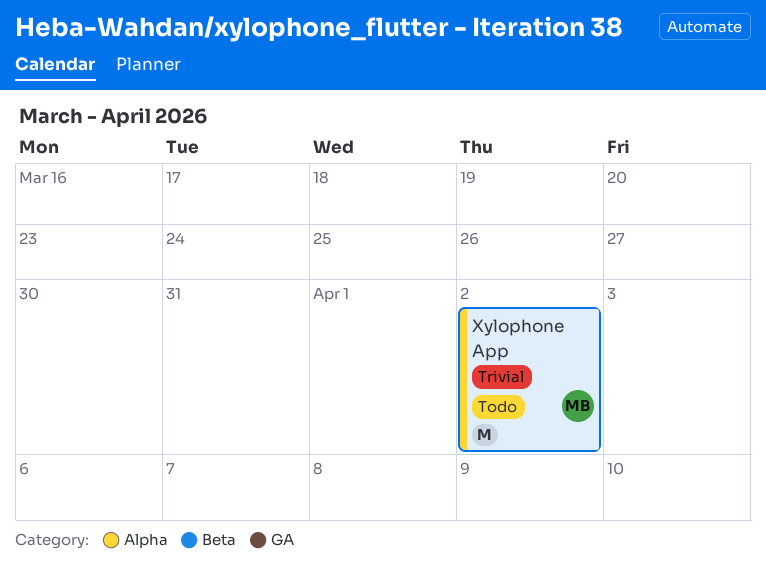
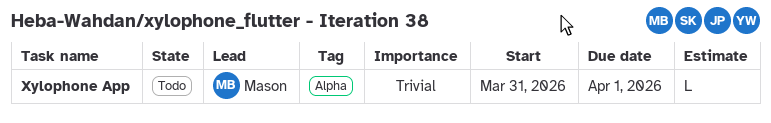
Xylophone App, estimate: M -> L
Xylophone App, due: Apr 2 -> Apr 1

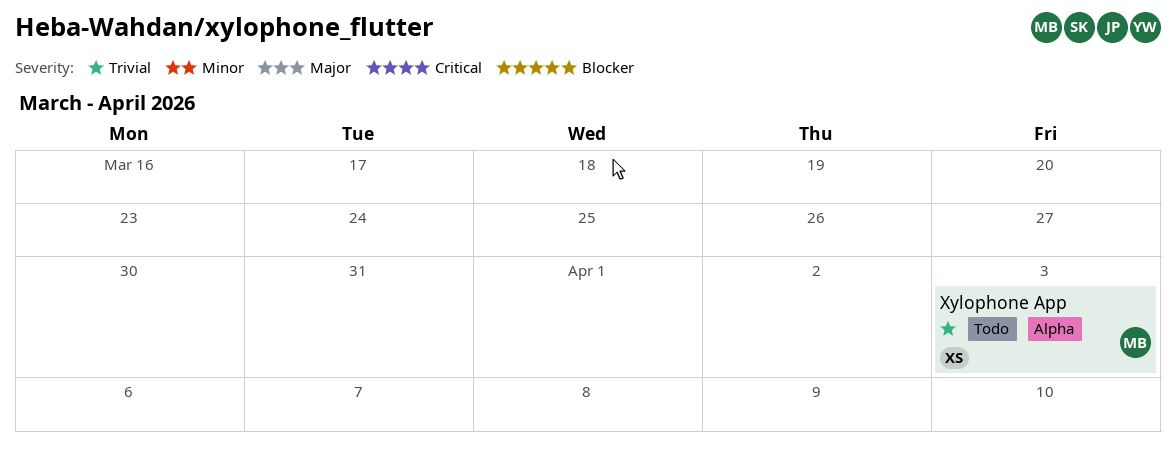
Xylophone App, estimate: L -> XS
Xylophone App, due: Apr 1 -> Apr 3

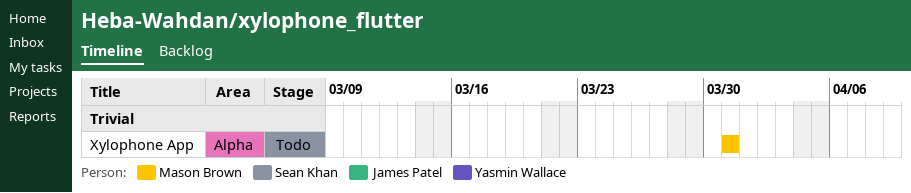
Xylophone App, due: Apr 3 -> Mar 31

